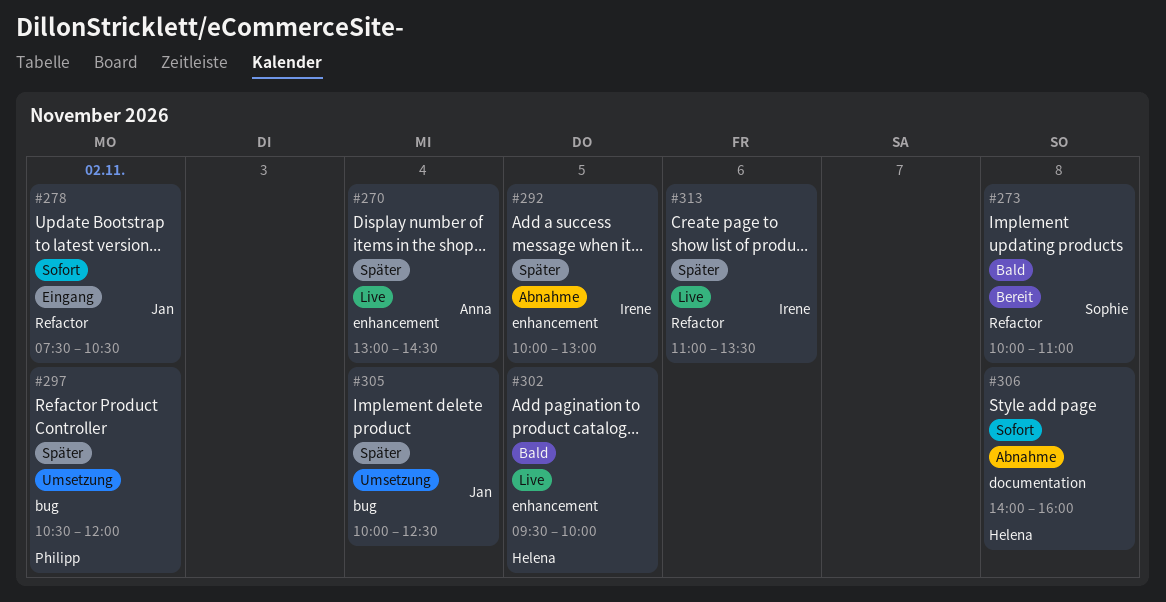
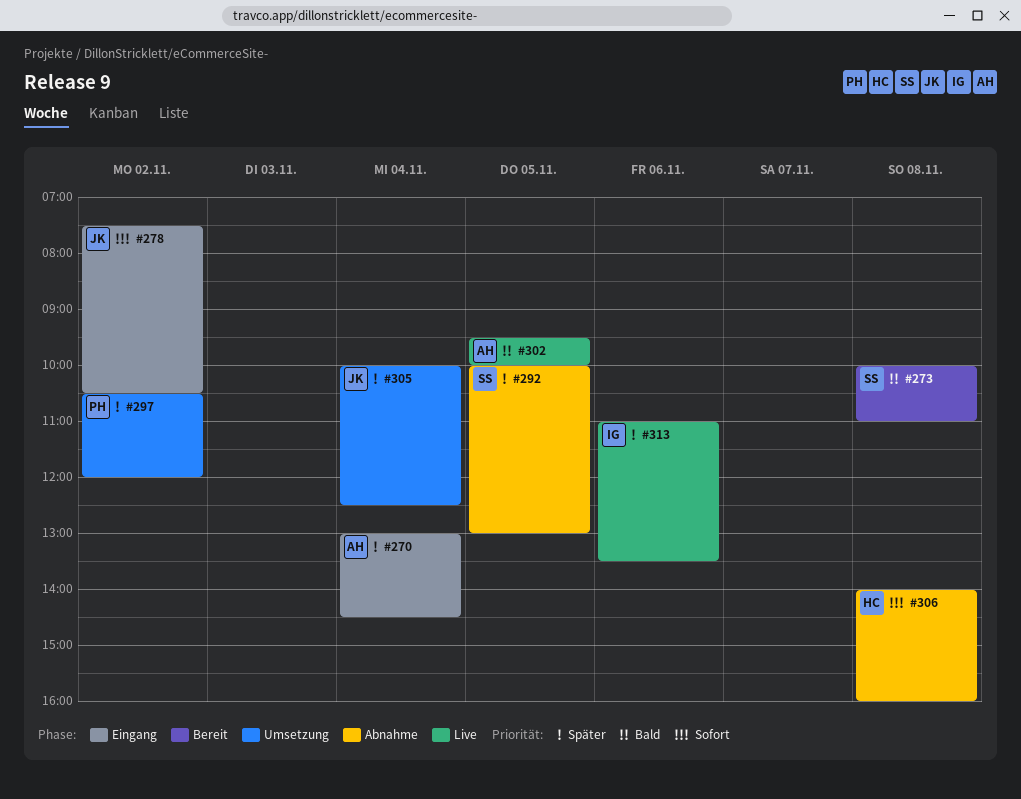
#270, status: Live -> Eingang
#292, owner: Irene -> Sophie
#302, owner: Helena -> Anna

